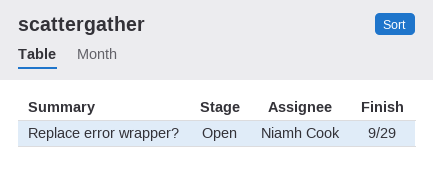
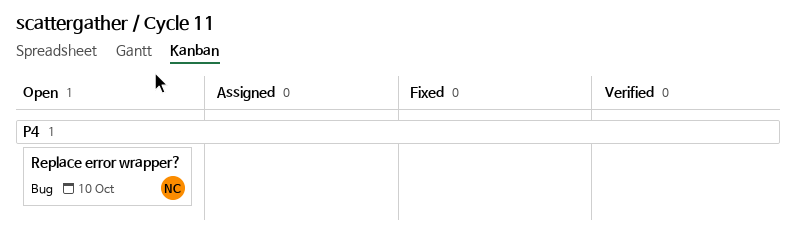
Replace error wrapper?, due: Sep 29 -> Oct 10

